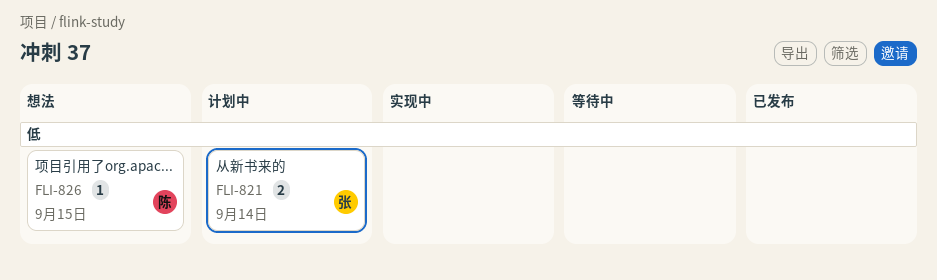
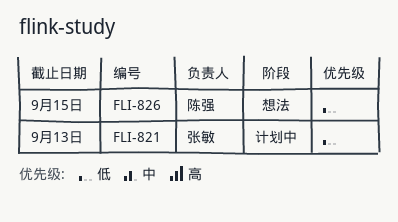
FLI-821, due: Sep 14 -> Sep 13

